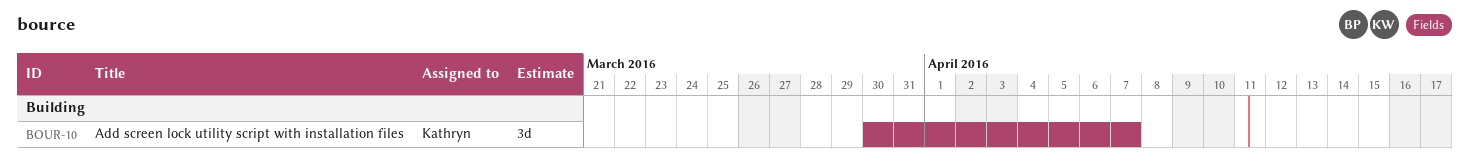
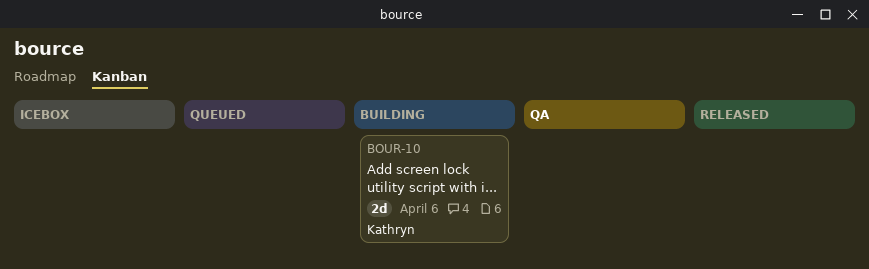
BOUR-10, estimate: 3d -> 2d
BOUR-10, due: Apr 7 -> Apr 6

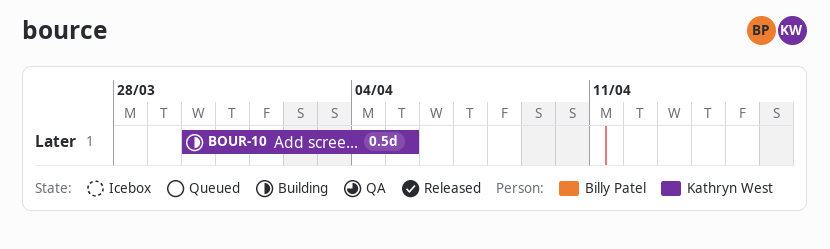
BOUR-10, estimate: 2d -> 0.5d
BOUR-10, due: Apr 6 -> Apr 5

